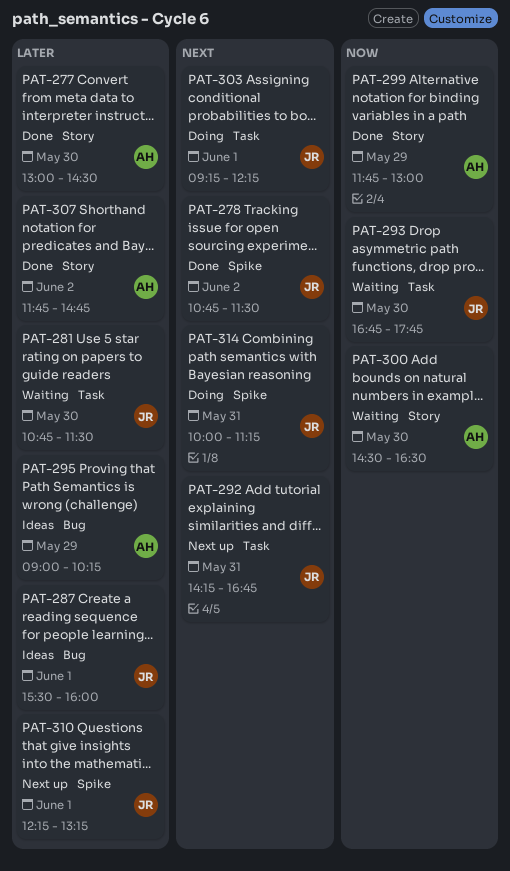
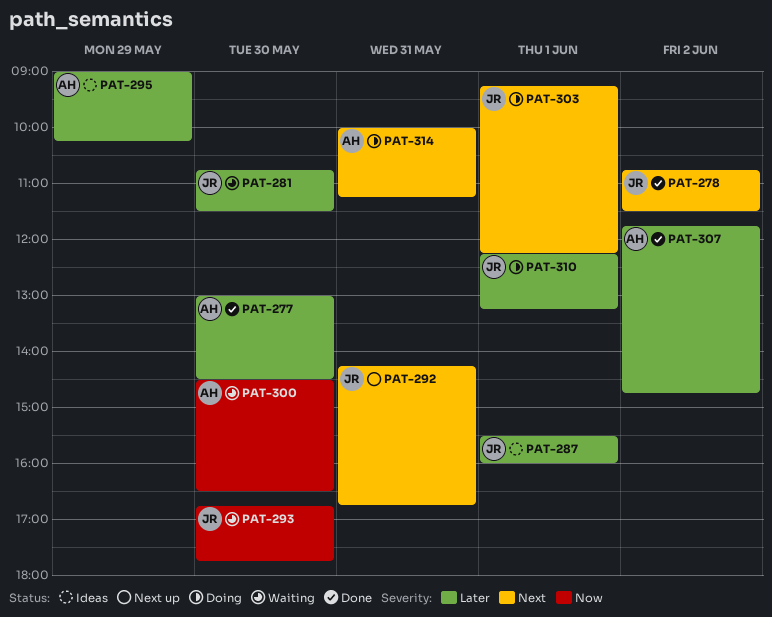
PAT-299: present -> none
PAT-310, status: Next up -> Doing
PAT-314, owner: JR -> AH

